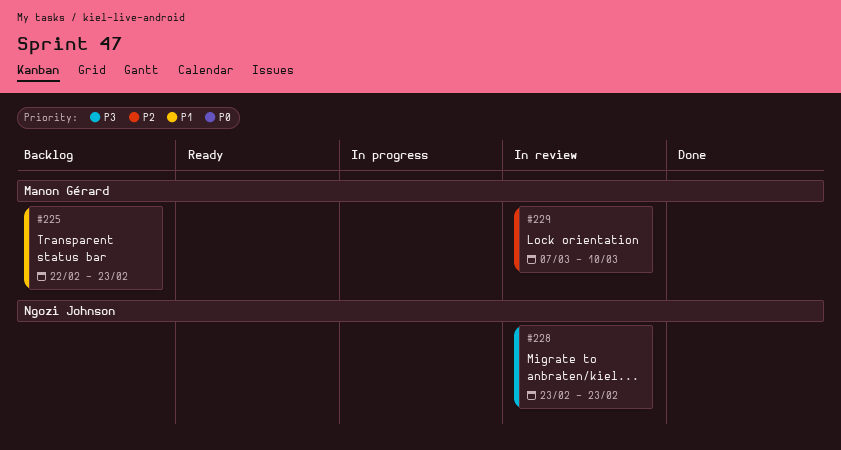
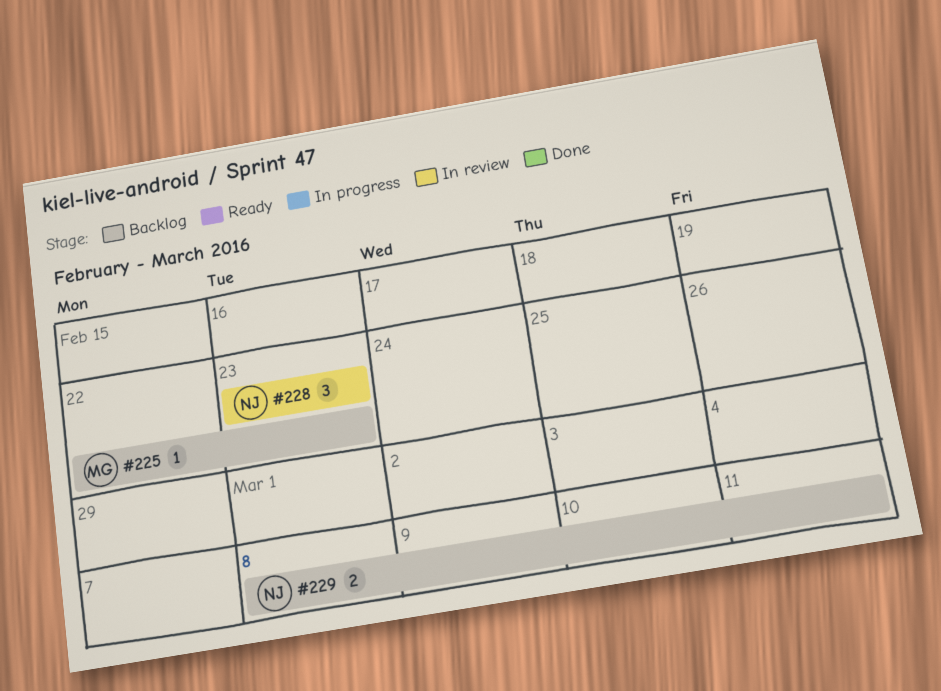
#229, status: In review -> Backlog
#229, owner: Manon Gérard -> Ngozi Johnson
#229, start: Mar 7 -> Mar 8
#229, due: Mar 10 -> Mar 11

